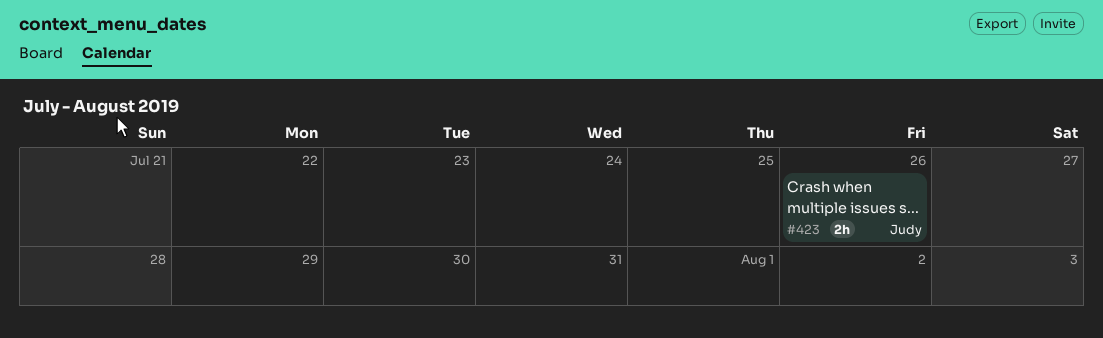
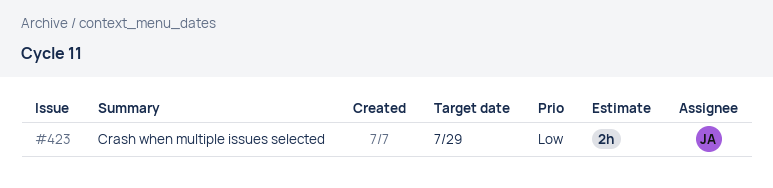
#423, due: Jul 26 -> Jul 29

